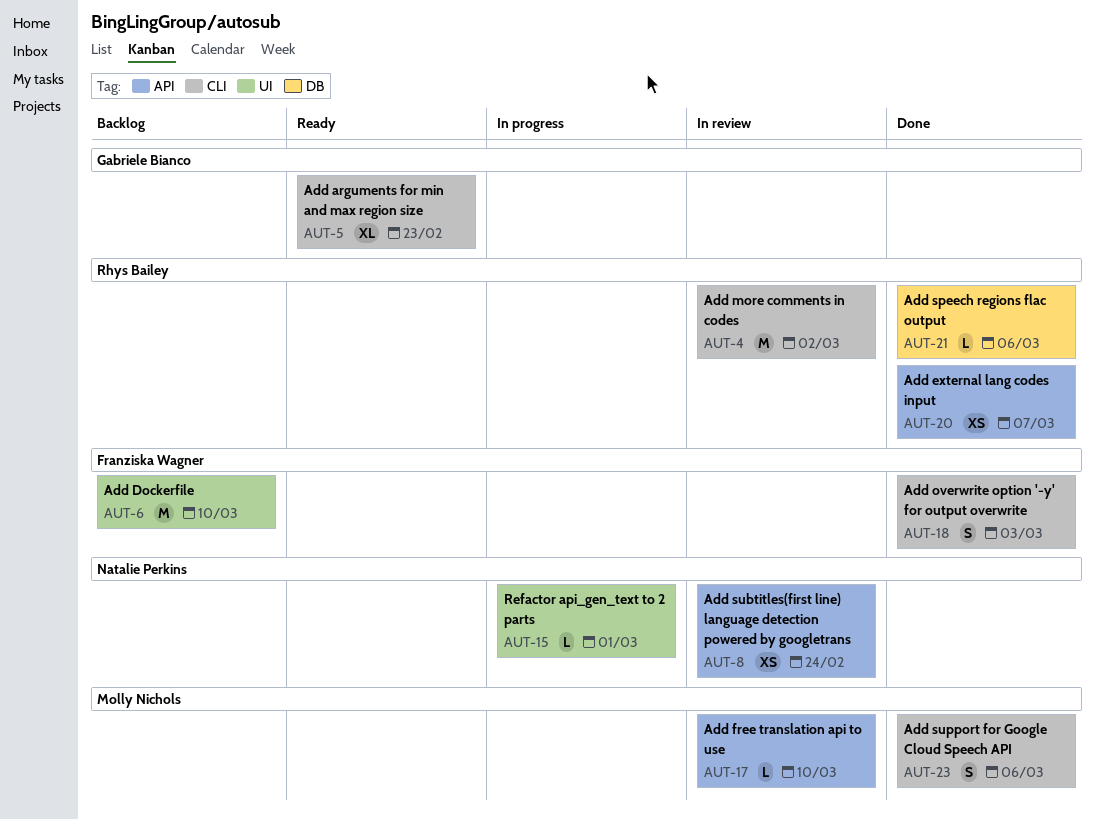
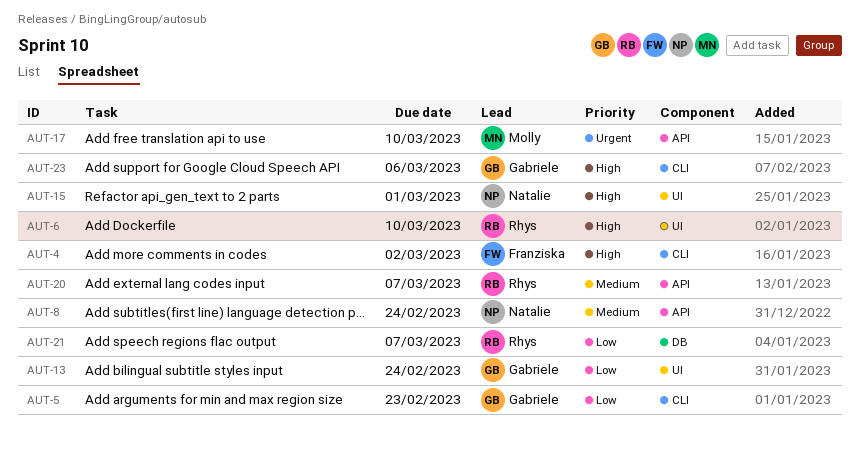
AUT-4, owner: Rhys Bailey -> Franziska Wagner
AUT-6, owner: Franziska Wagner -> Rhys Bailey
AUT-13: none -> present
AUT-18: present -> none
AUT-21, due: Mar 6 -> Mar 7
AUT-23, owner: Molly Nichols -> Gabriele Bianco

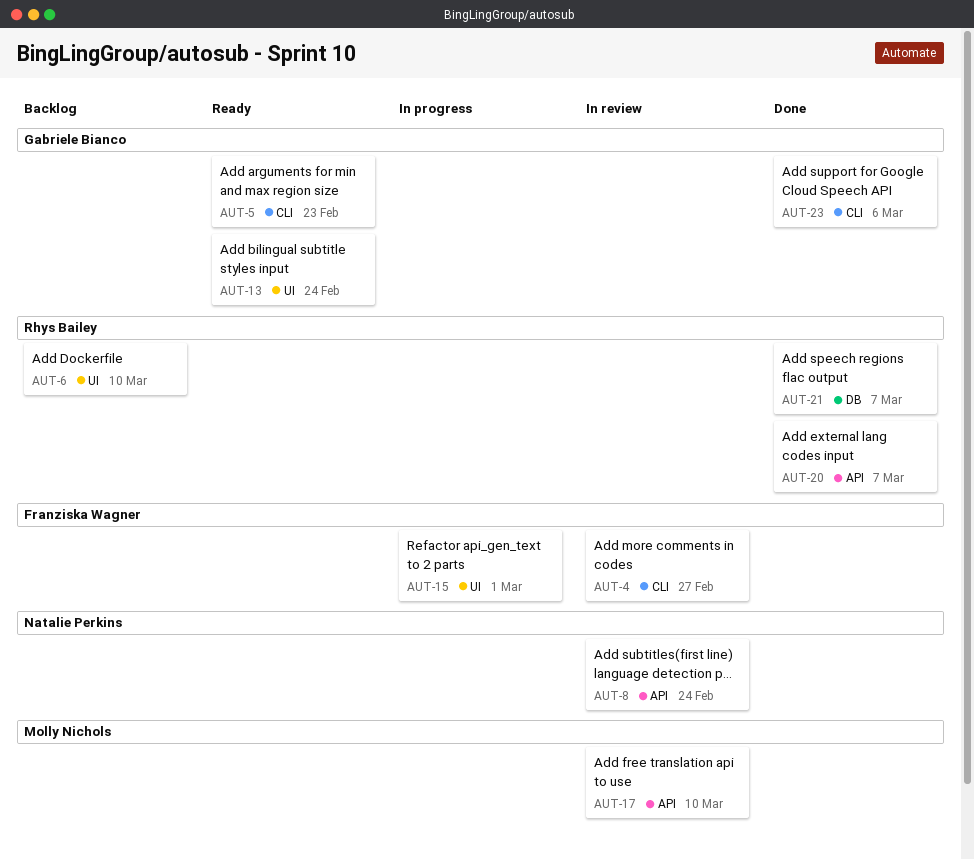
AUT-4, due: Mar 2 -> Feb 27
AUT-15, owner: Natalie Perkins -> Franziska Wagner

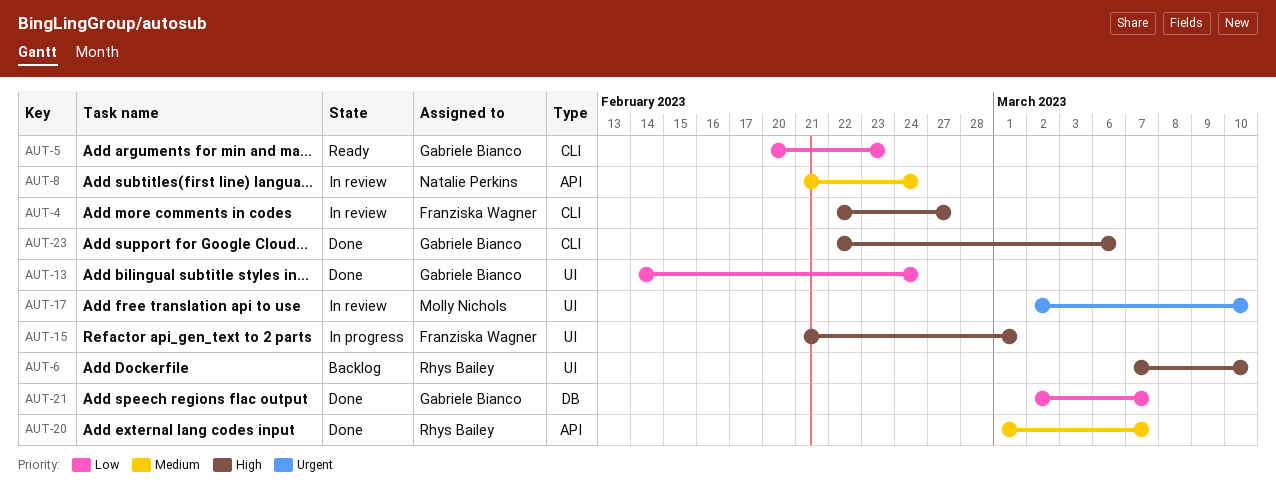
AUT-13, status: Ready -> Done
AUT-17, label: API -> UI
AUT-21, owner: Rhys Bailey -> Gabriele Bianco

